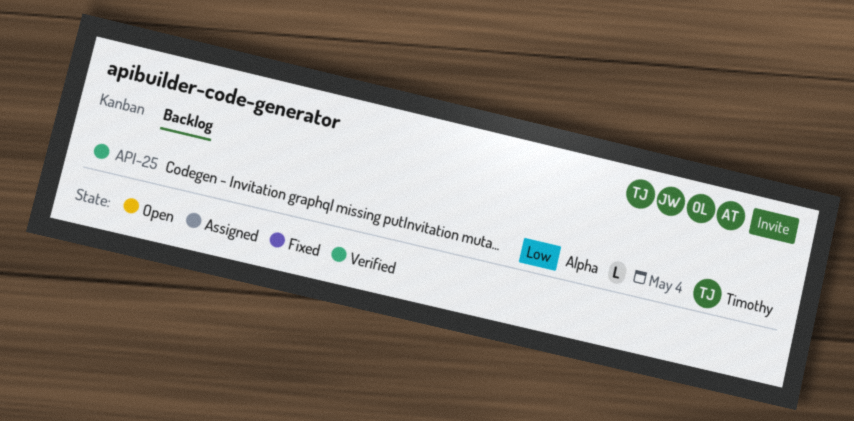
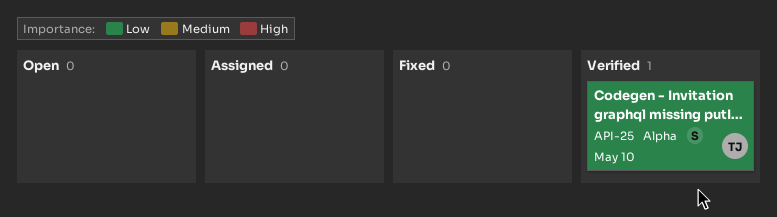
API-25, estimate: L -> S
API-25, due: May 4 -> May 10

